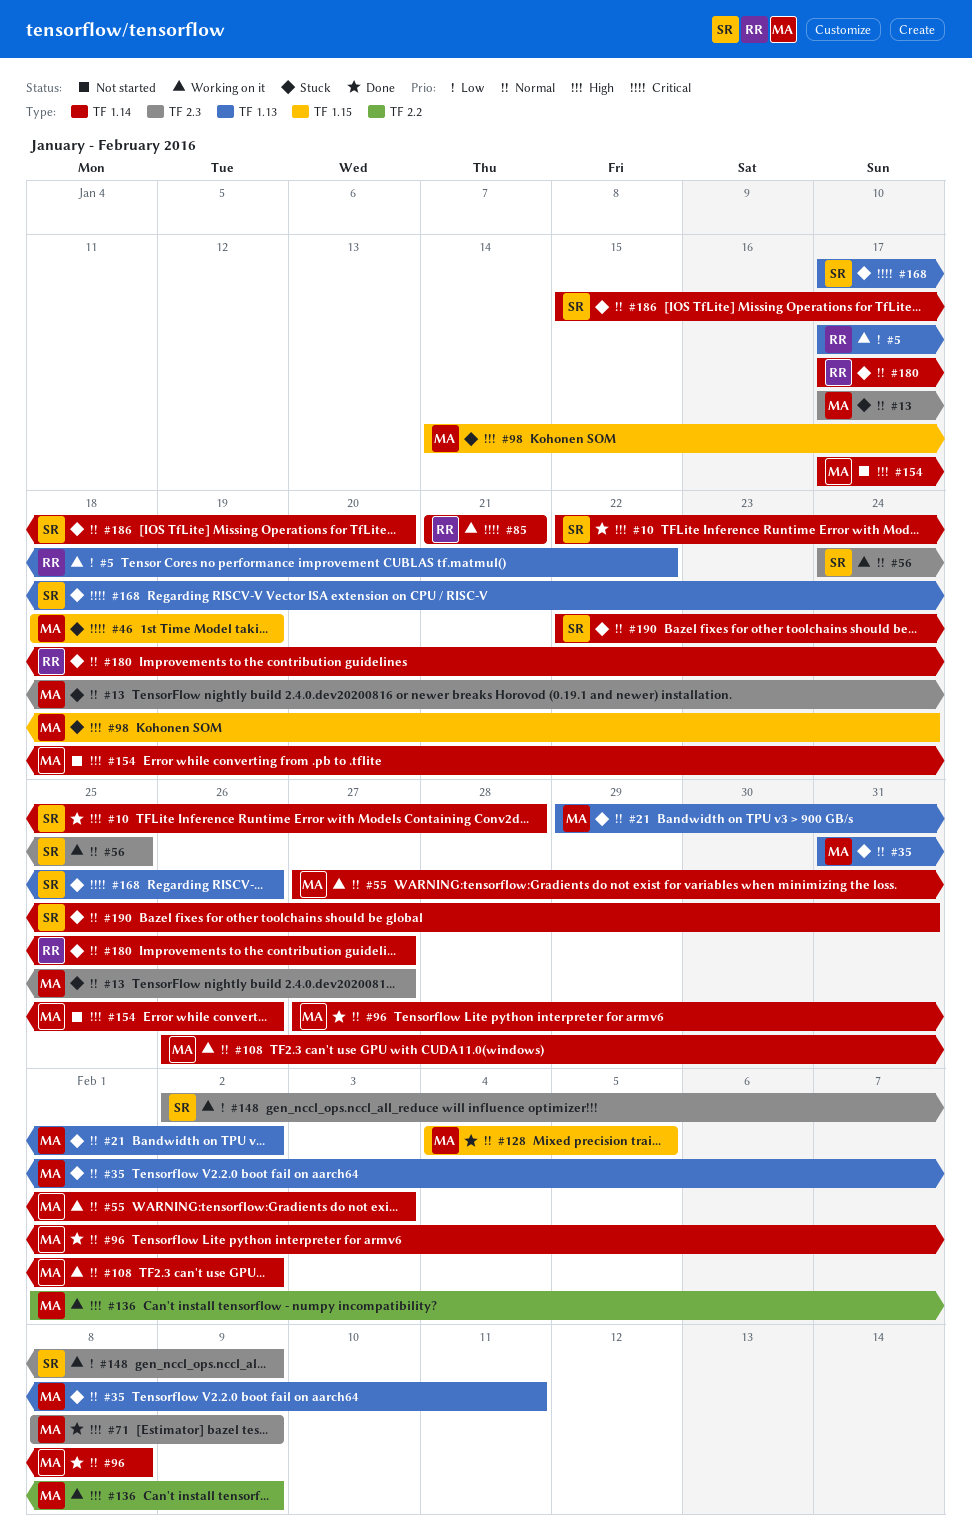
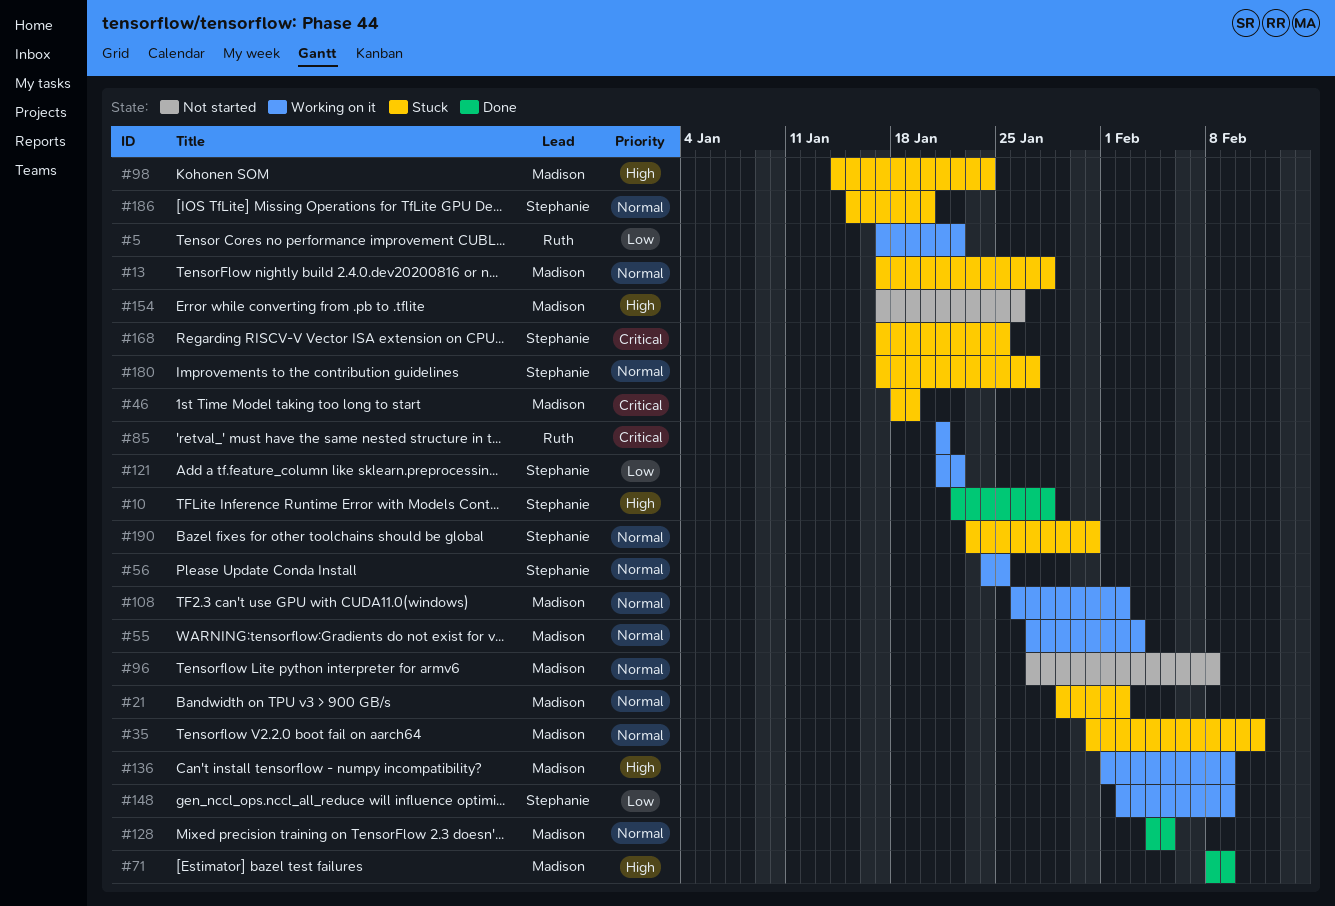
#13, due: Jan 27 -> Jan 28
#96, status: Done -> Not started
#121: none -> present
#168, due: Jan 26 -> Jan 25
#180, owner: Ruth -> Stephanie
#190, start: Jan 22 -> Jan 23

